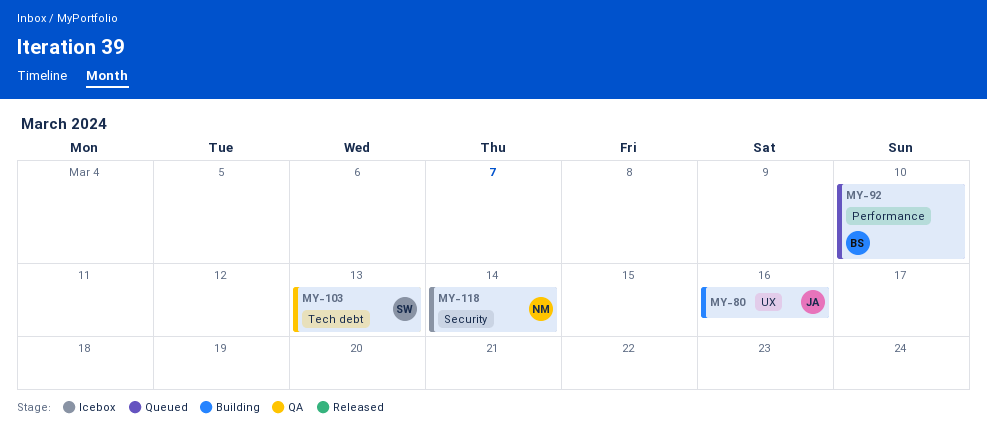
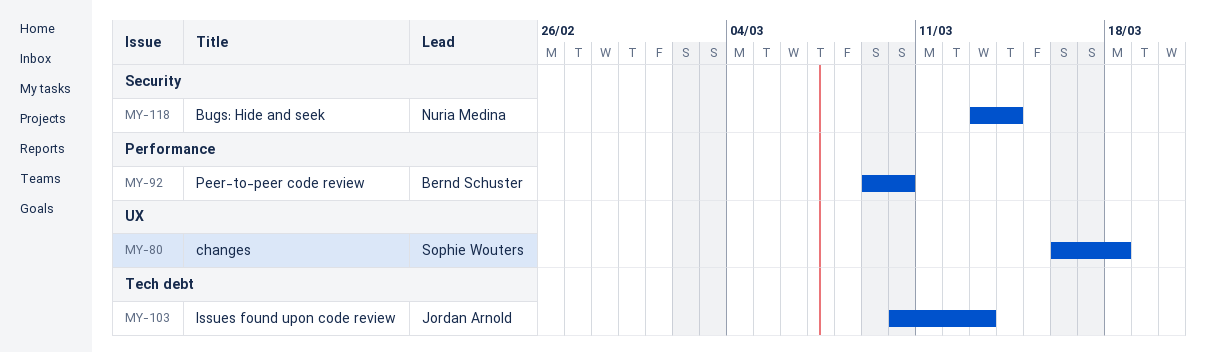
MY-80, owner: Jordan Arnold -> Sophie Wouters
MY-80, due: Mar 16 -> Mar 18
MY-103, owner: Sophie Wouters -> Jordan Arnold

